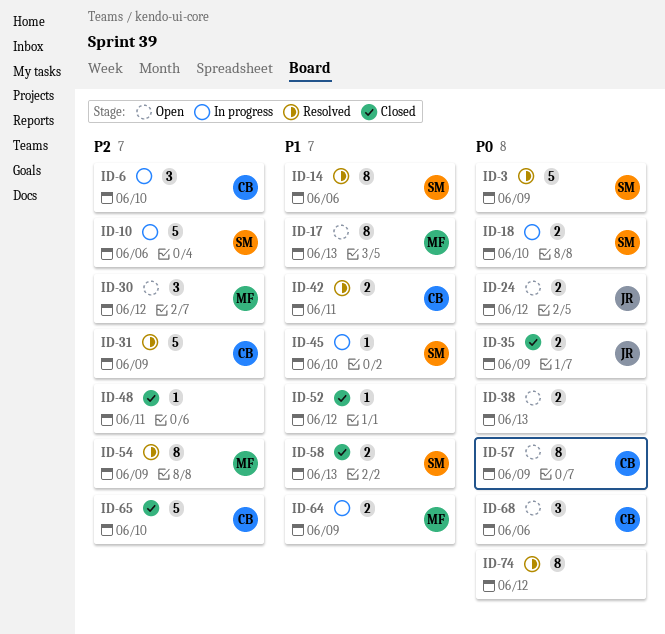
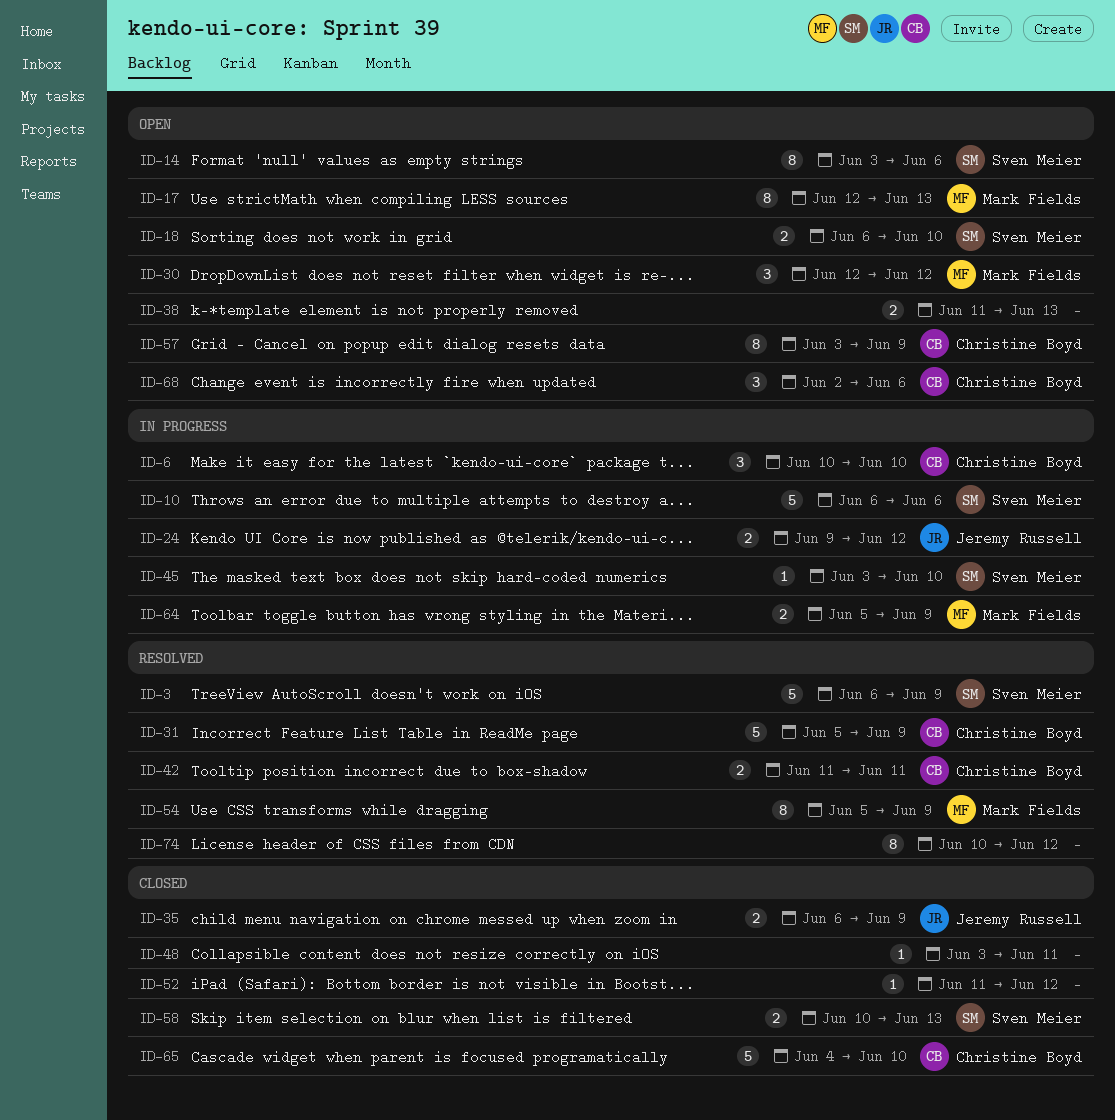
ID-14, status: Resolved -> Open
ID-18, status: In progress -> Open
ID-24, status: Open -> In progress

